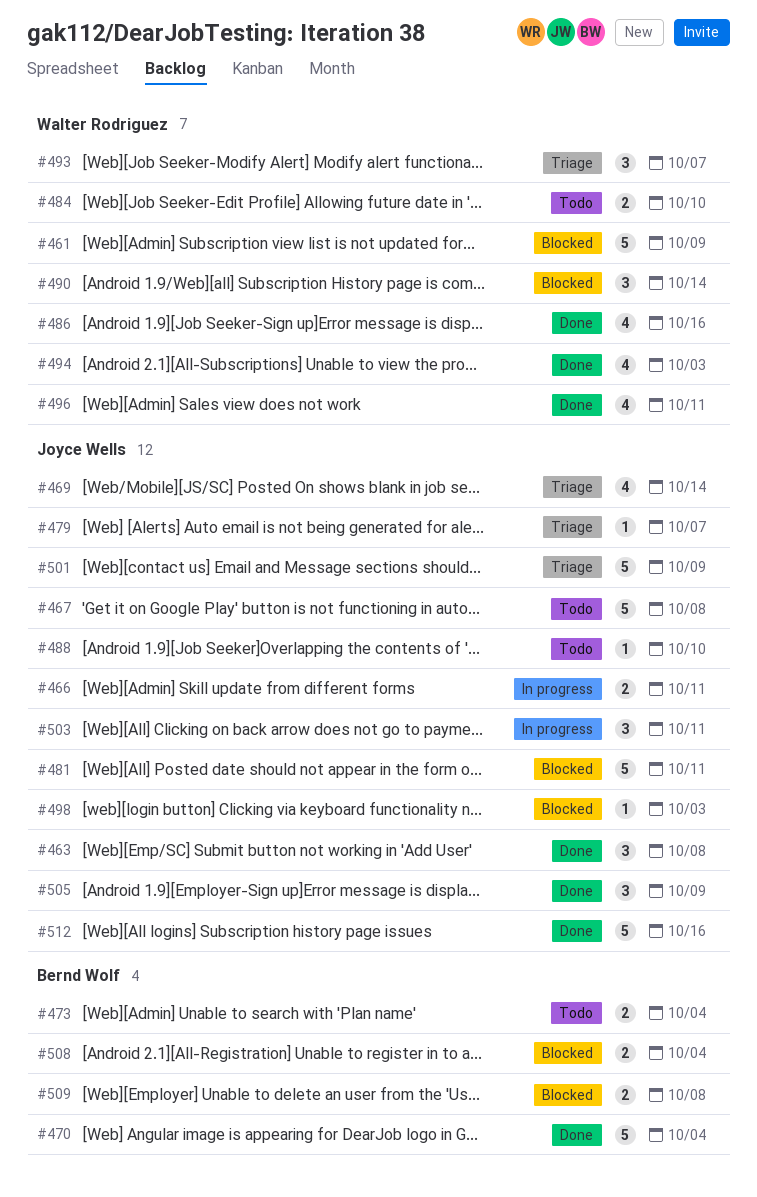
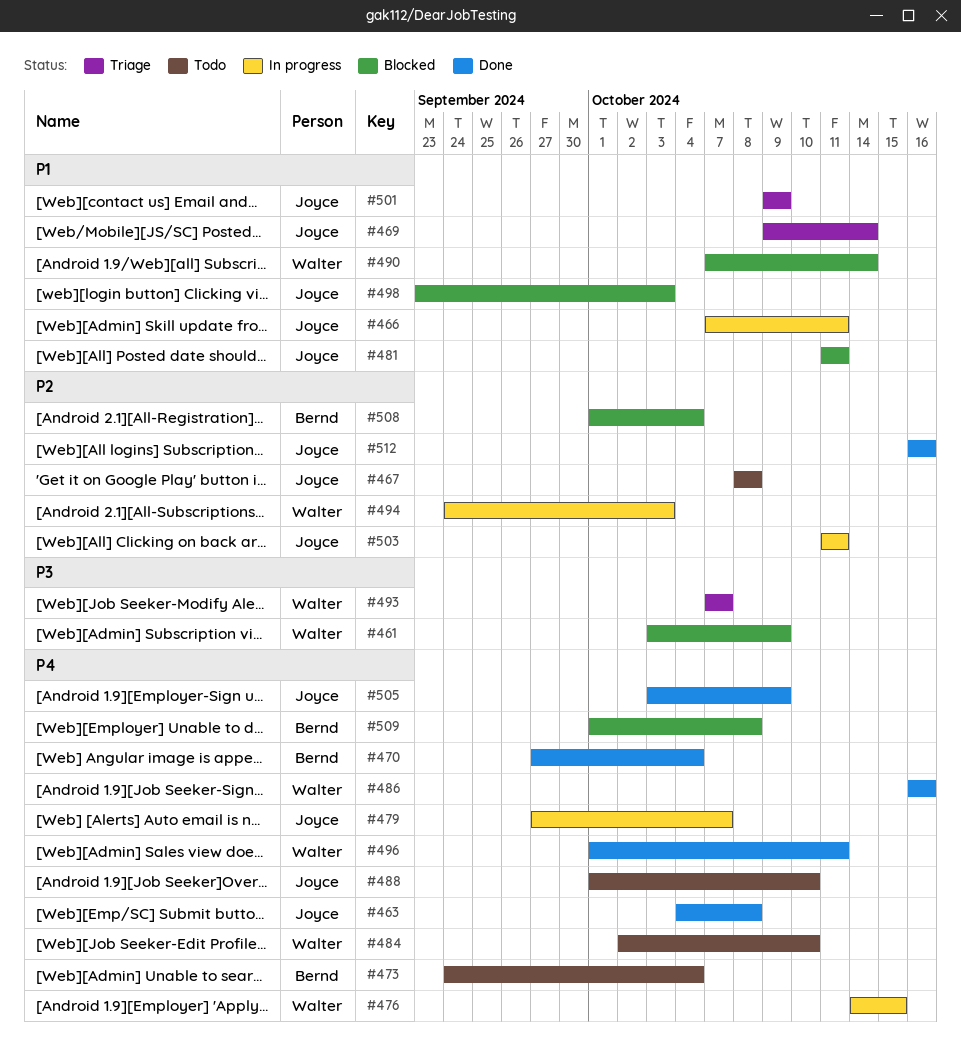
#476: none -> present
#479, status: Triage -> In progress
#494, status: Done -> In progress

